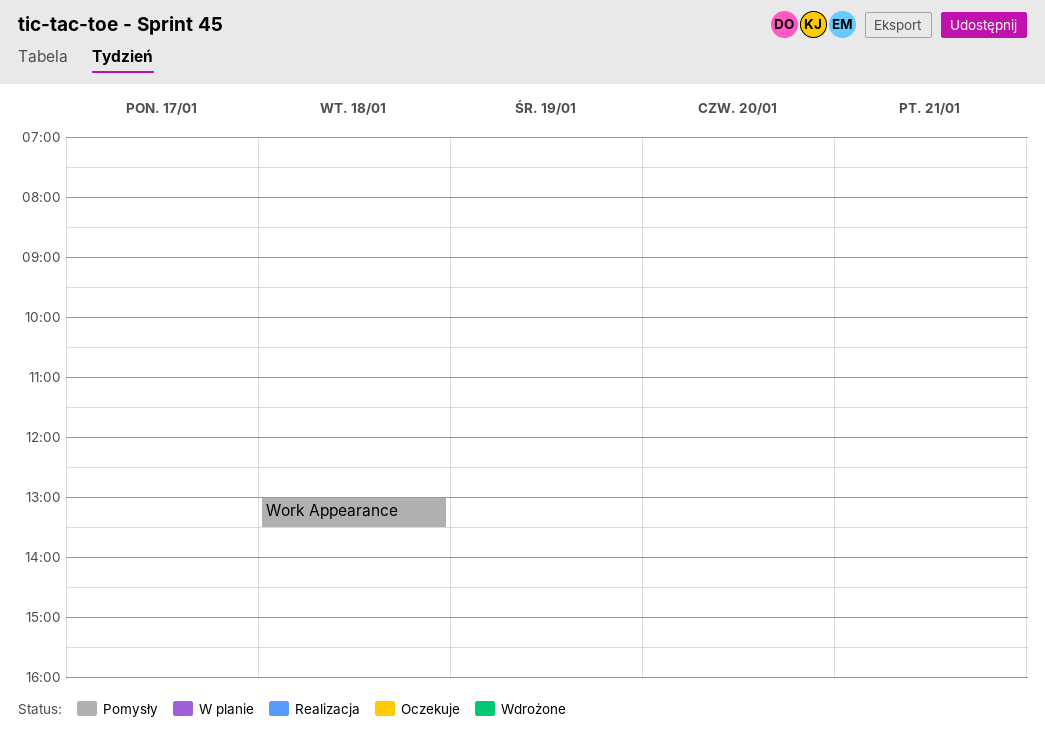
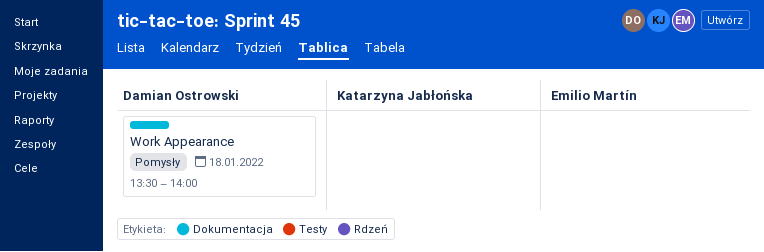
Work Appearance, begins: 13:00 -> 13:30
Work Appearance, ends: 13:30 -> 14:00

